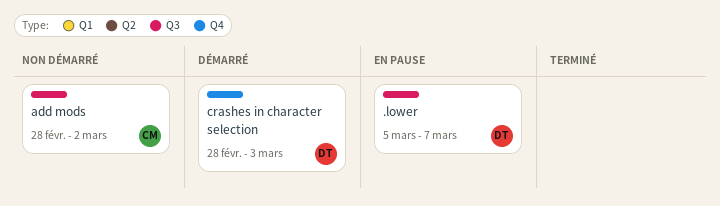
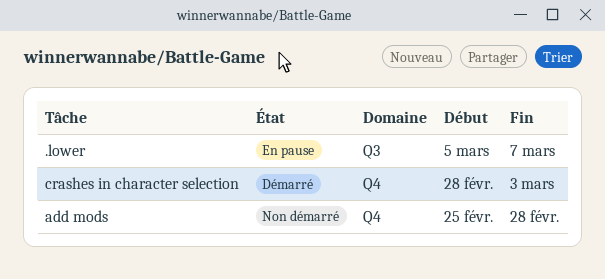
add mods, label: Q3 -> Q4
add mods, start: Feb 28 -> Feb 25
add mods, due: Mar 2 -> Feb 28

